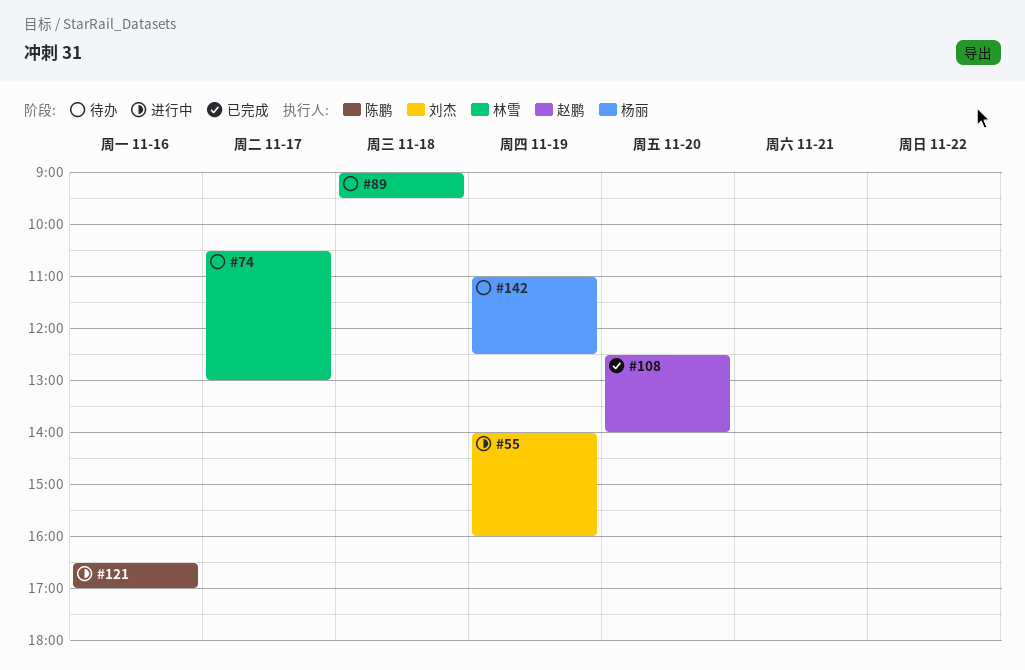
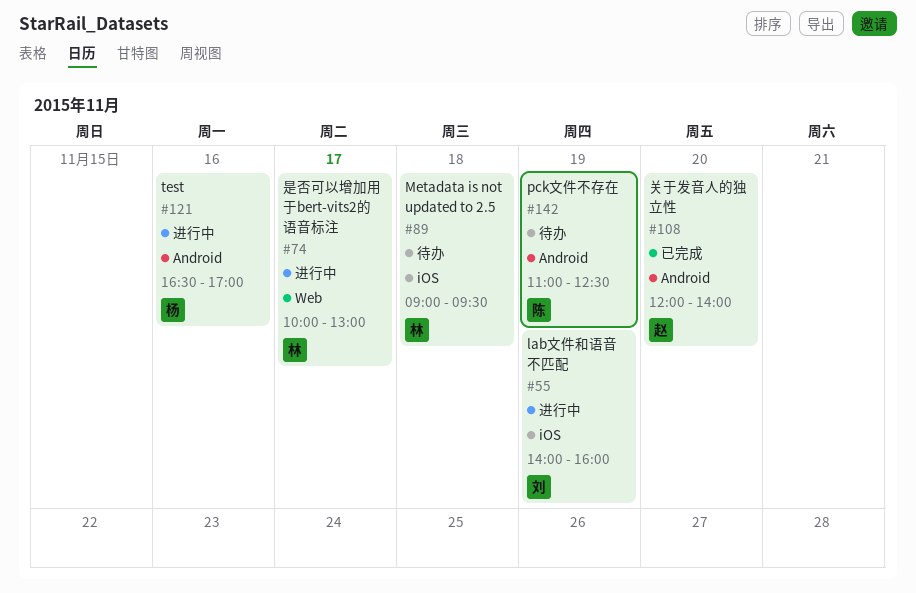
#74, status: 待办 -> 进行中
#74, begins: 10:30 -> 10:00
#108, begins: 12:30 -> 12:00
#121, owner: 陈鹏 -> 杨丽
#142, owner: 杨丽 -> 陈鹏

